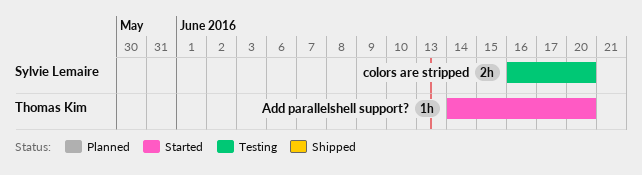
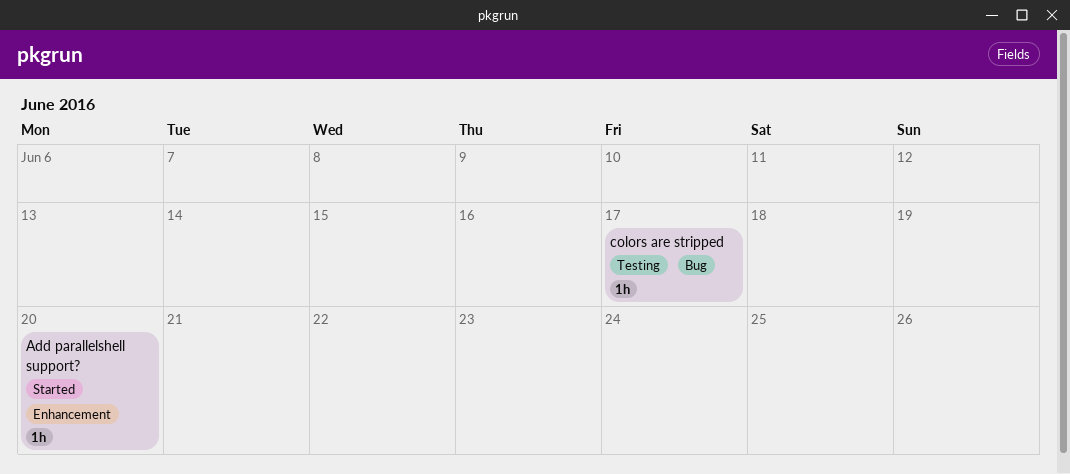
colors are stripped, estimate: 2h -> 1h
colors are stripped, due: Jun 20 -> Jun 17

